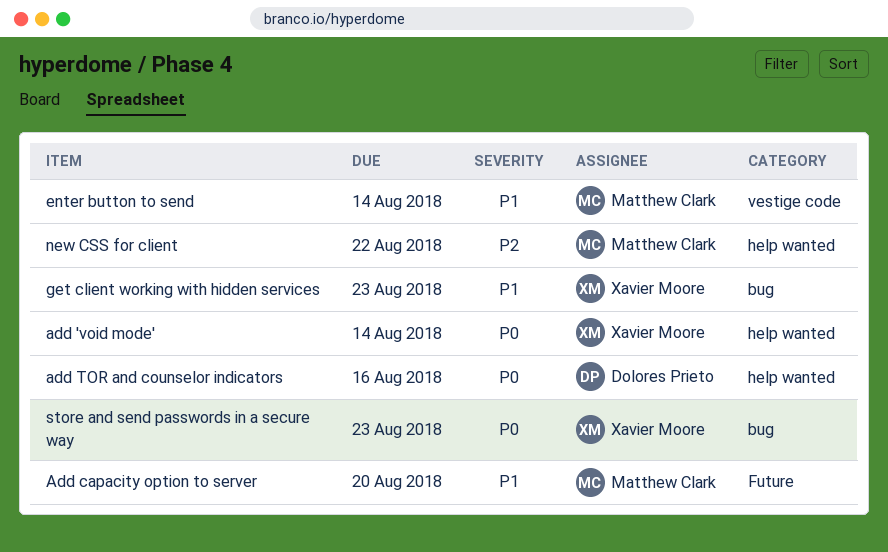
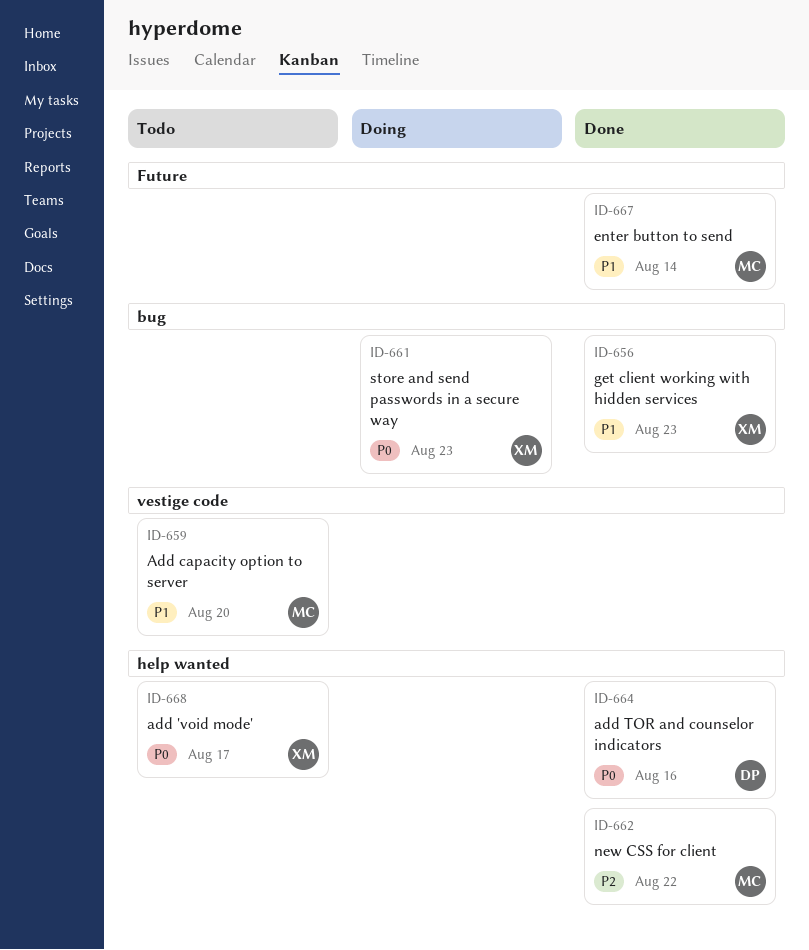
add 'void mode', due: Aug 14 -> Aug 17
Add capacity option to server, label: Future -> vestige code
enter button to send, label: vestige code -> Future

